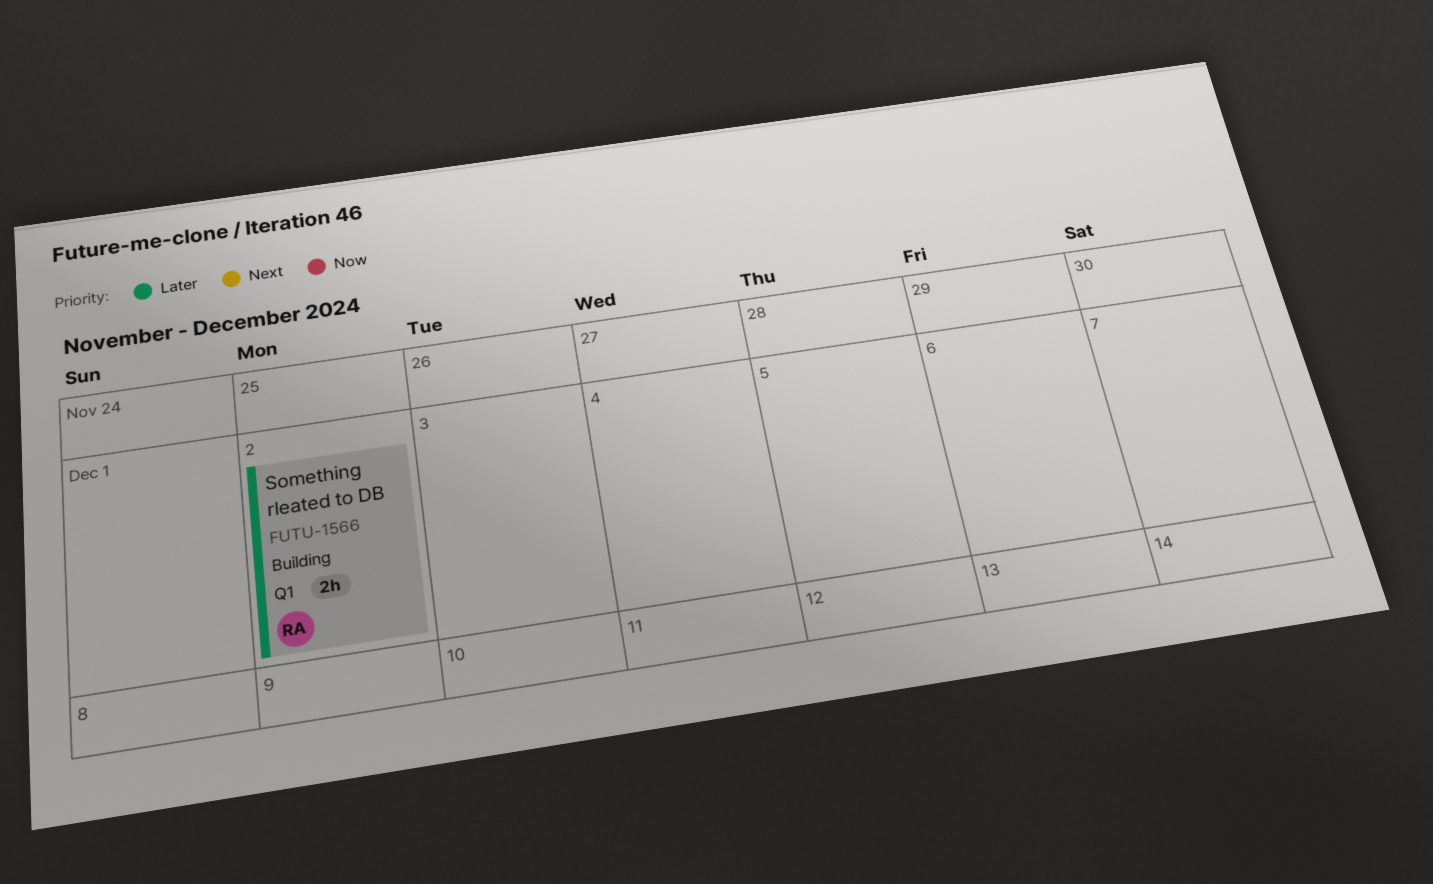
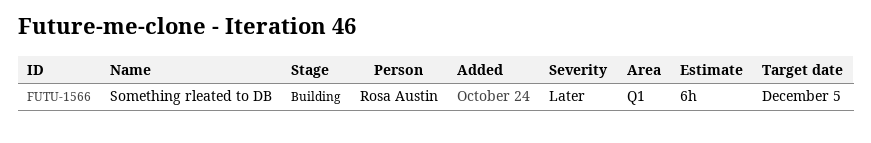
FUTU-1566, estimate: 2h -> 6h
FUTU-1566, due: Dec 2 -> Dec 5

